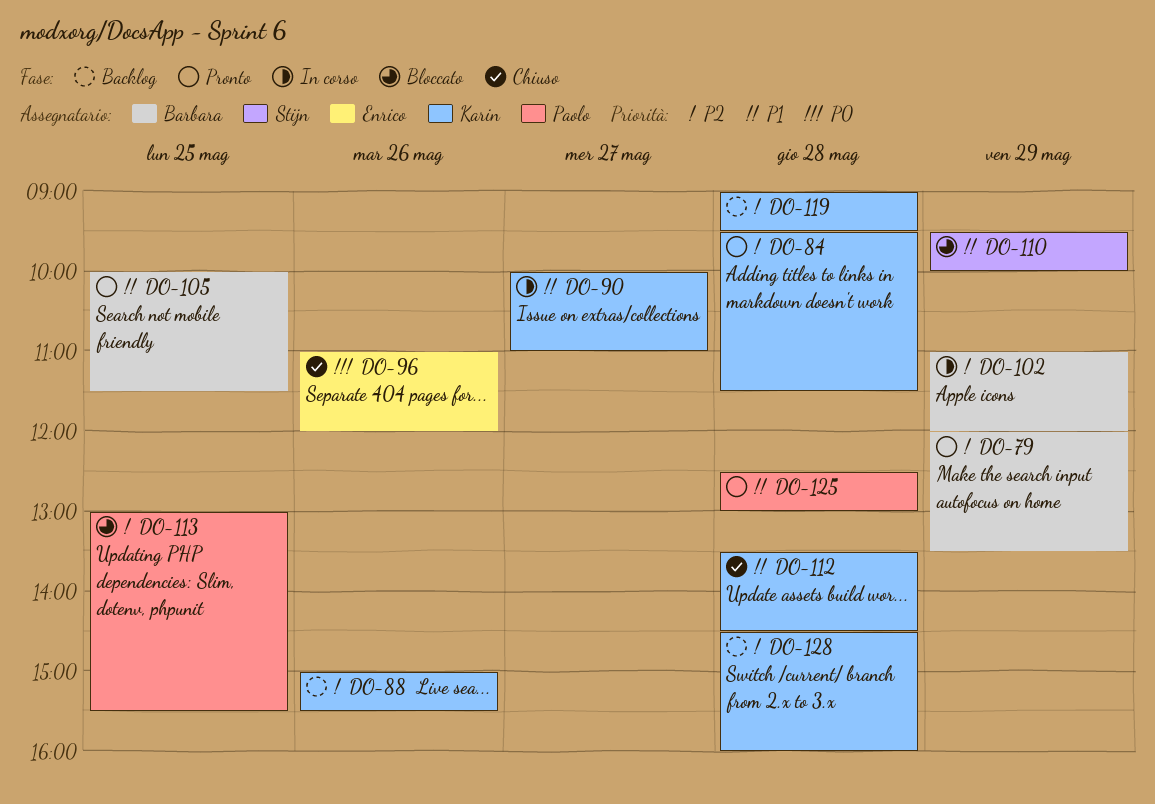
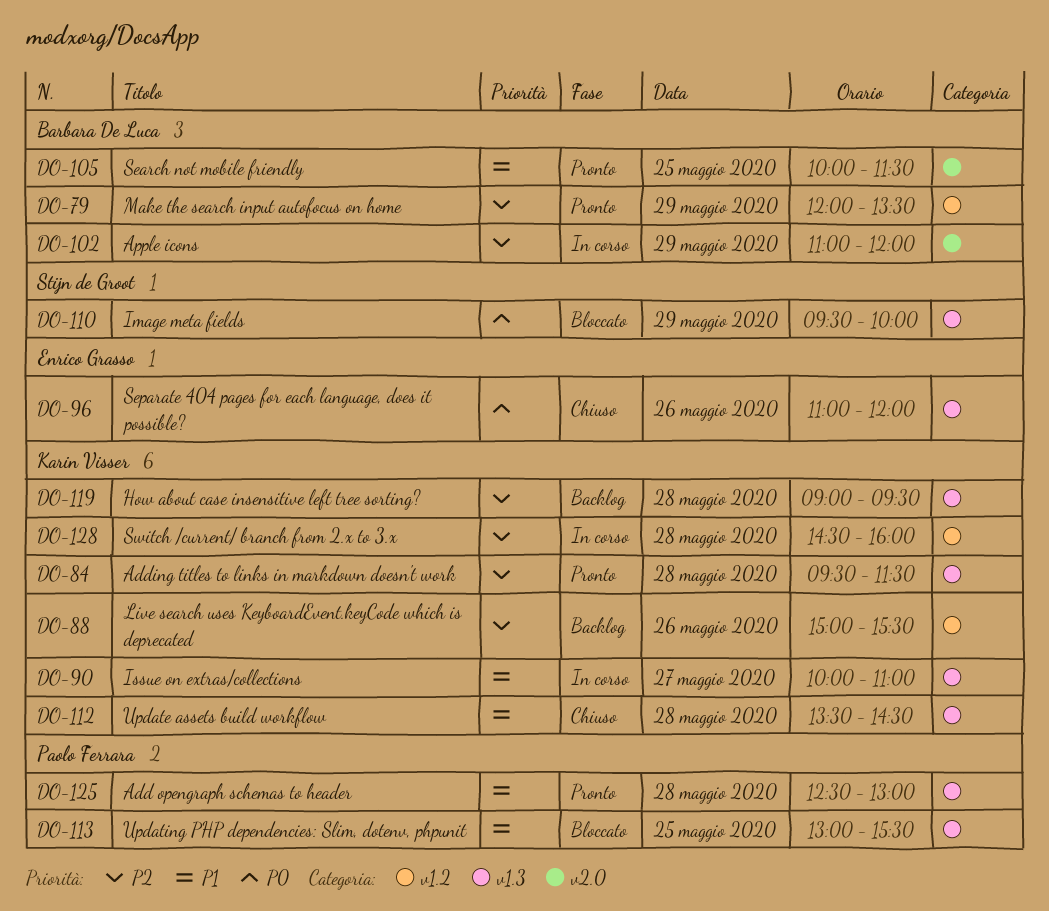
DO-110, priority: P1 -> P0
DO-113, priority: P2 -> P1
DO-128, status: Backlog -> In corso

